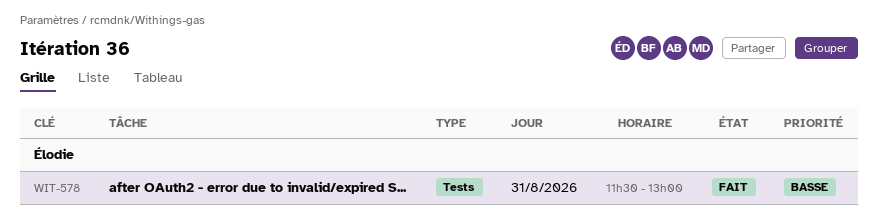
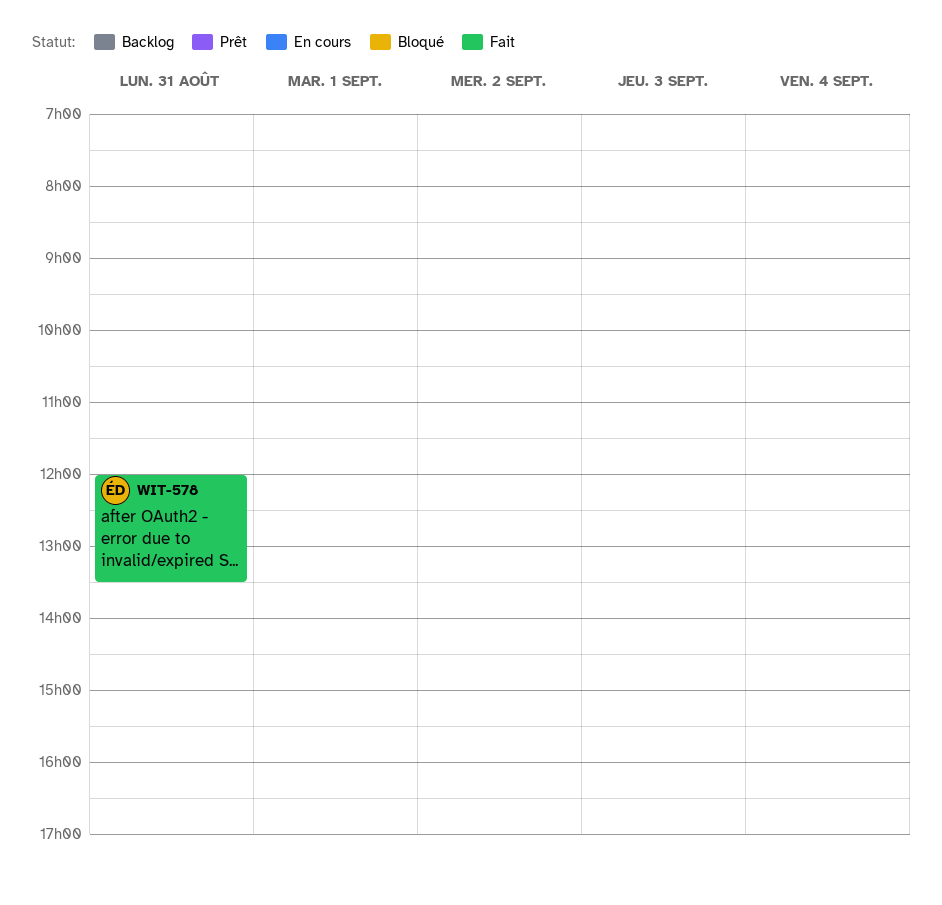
WIT-578, begins: 11:30 -> 12:00
WIT-578, ends: 13:00 -> 13:30

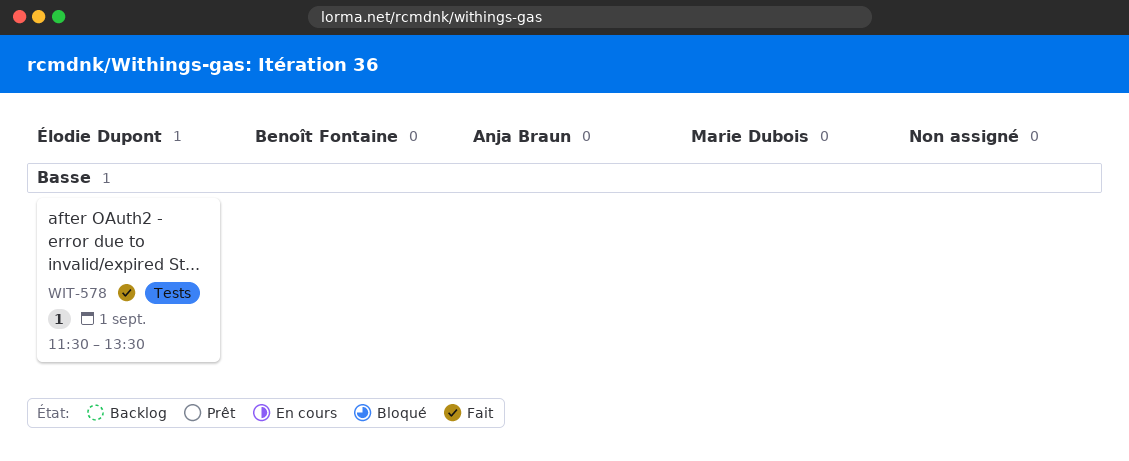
WIT-578, day: Aug 31 -> Sep 1
WIT-578, begins: 12:00 -> 11:30

